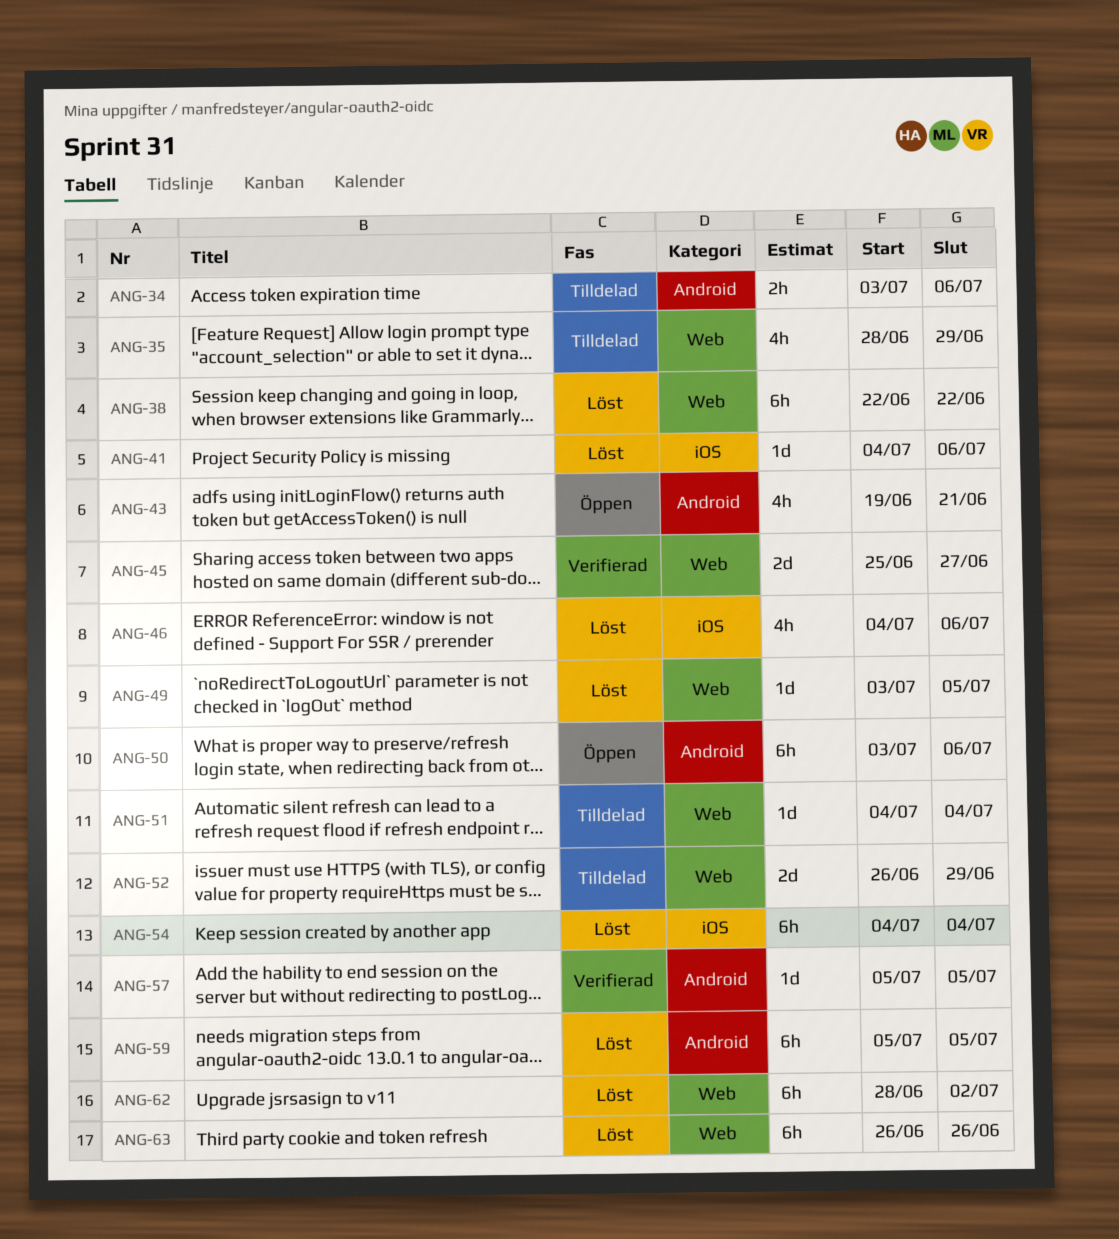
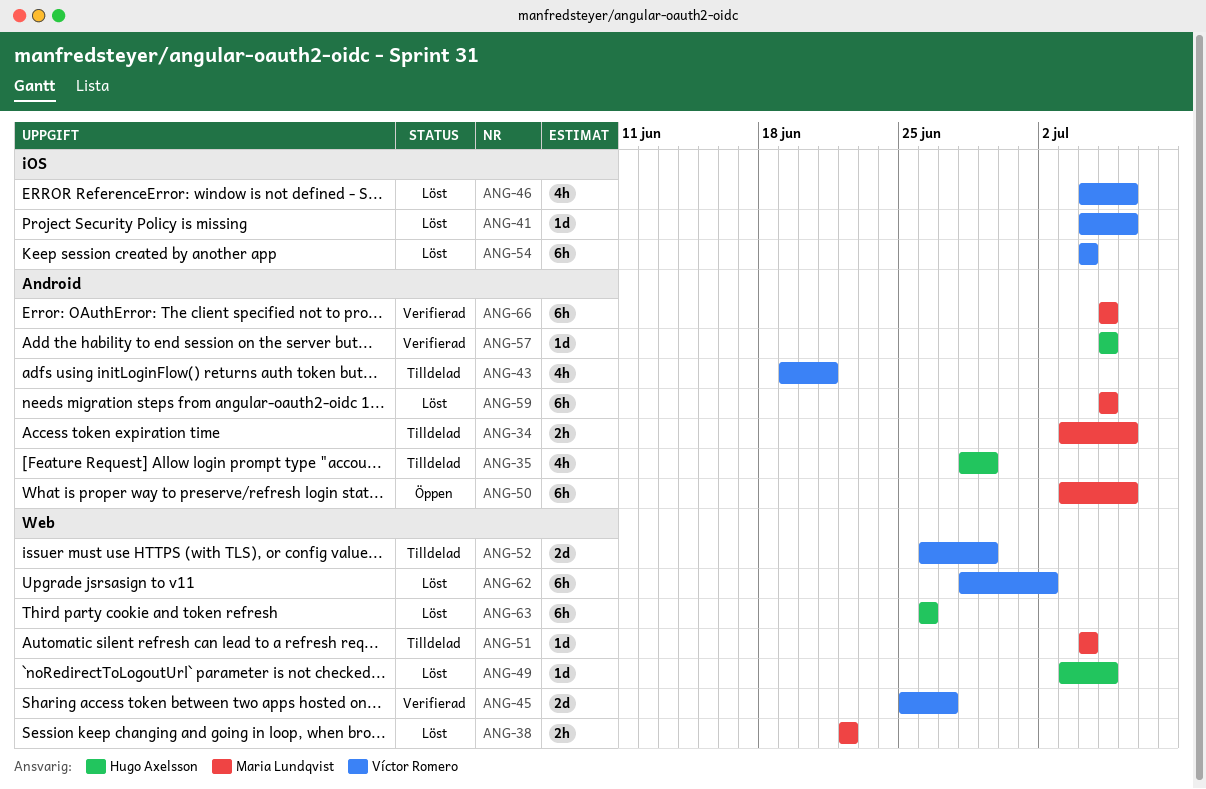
ANG-35, label: Web -> Android
ANG-38, estimate: 6h -> 2h
ANG-43, status: Öppen -> Tilldelad
ANG-66: none -> present

